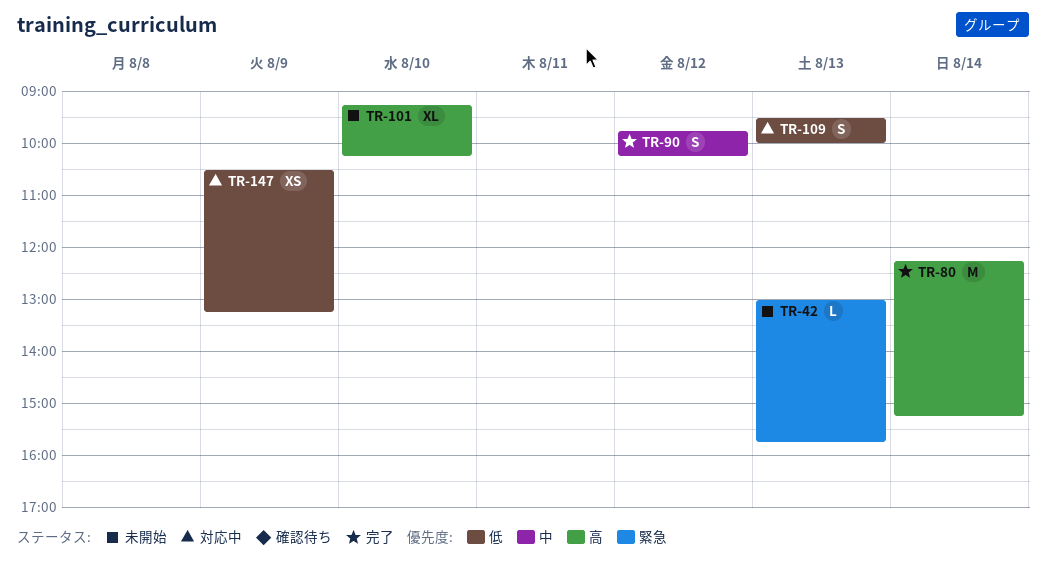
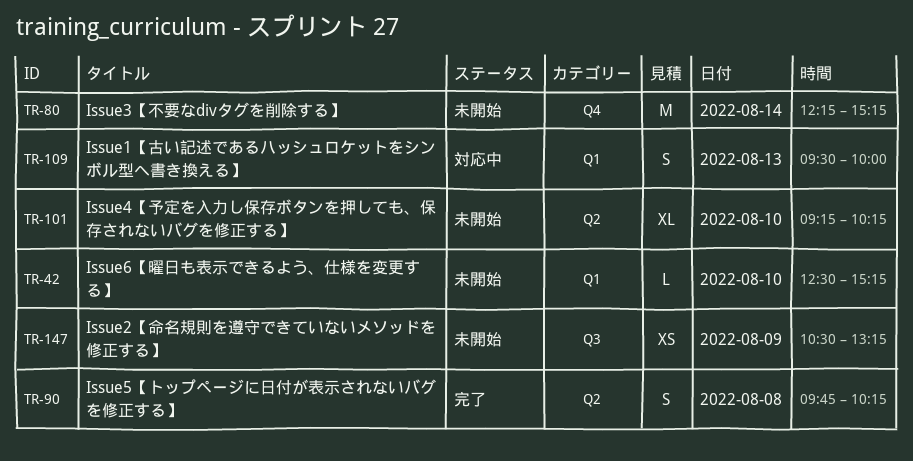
TR-42, day: Aug 13 -> Aug 10
TR-42, begins: 13:00 -> 12:30
TR-42, ends: 15:45 -> 15:15
TR-80, status: 完了 -> 未開始
TR-90, day: Aug 12 -> Aug 8
TR-147, status: 対応中 -> 未開始

